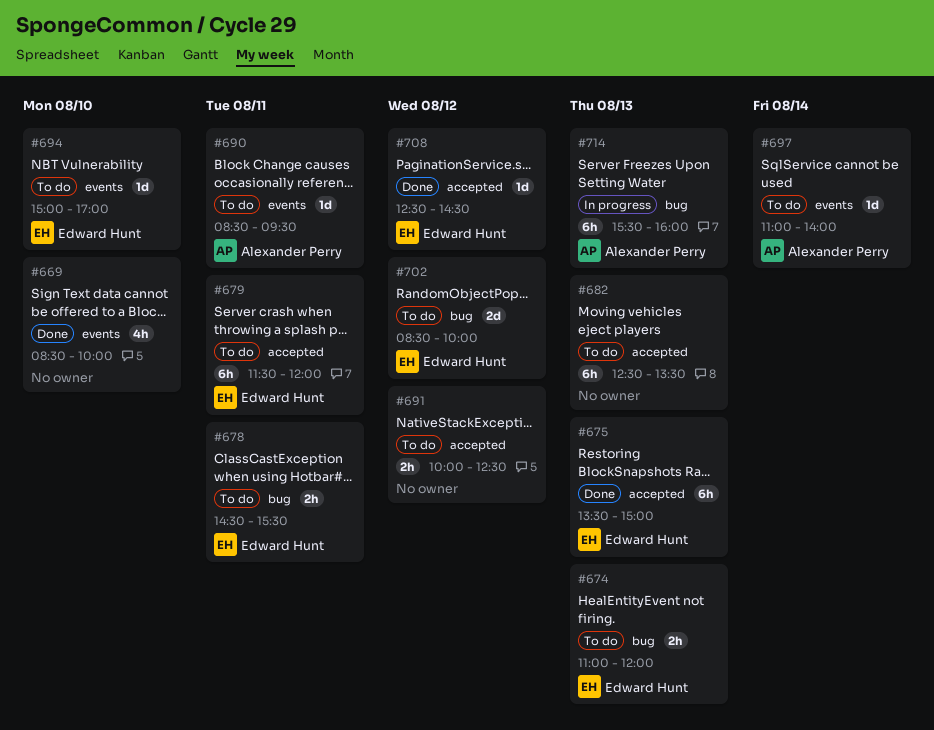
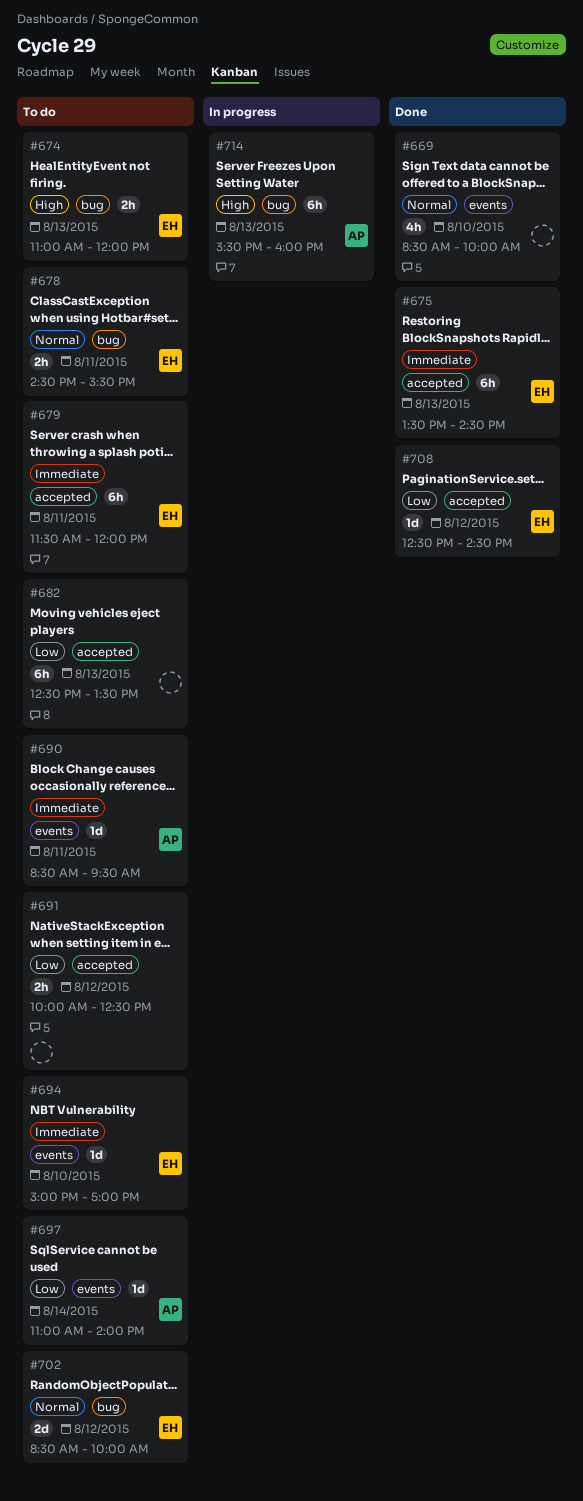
#675, ends: 15:00 -> 14:30

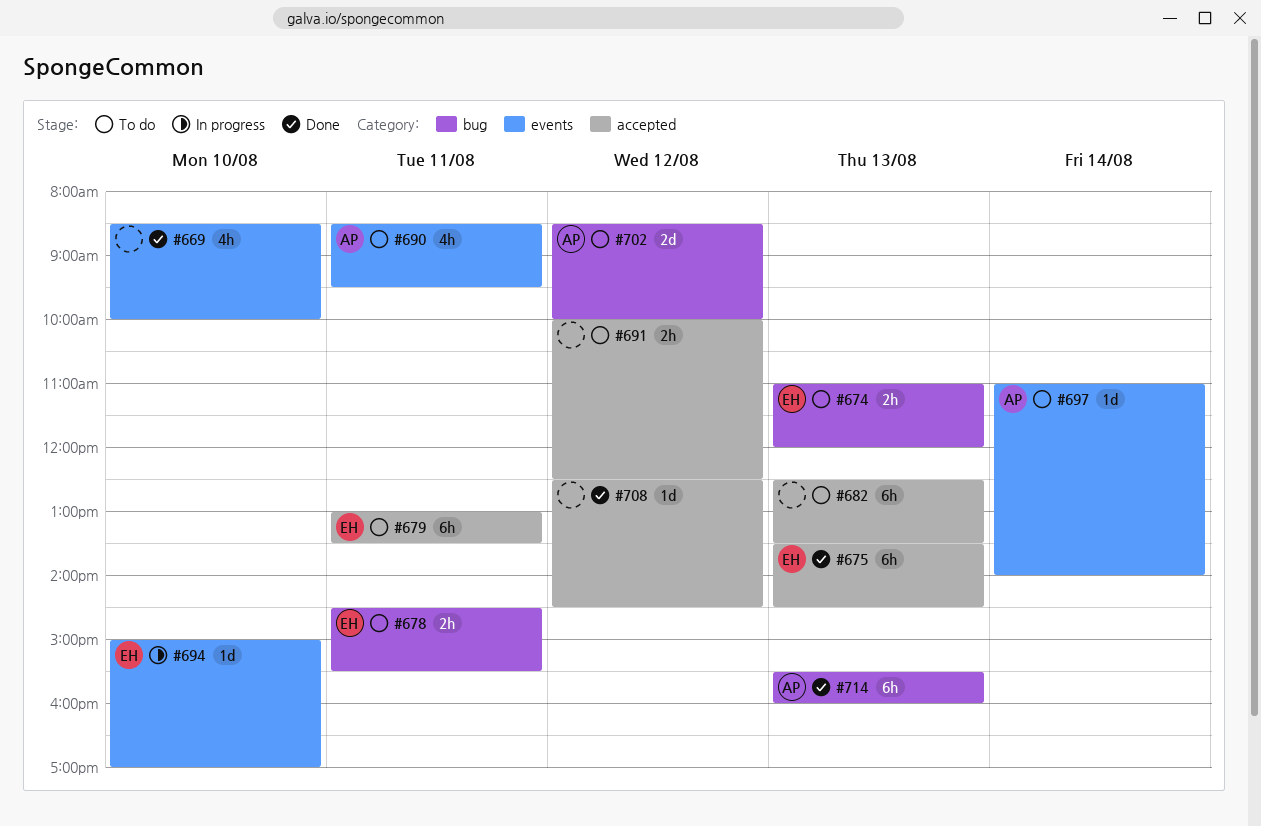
#679, begins: 11:30 -> 13:00
#679, ends: 12:00 -> 13:30
#690, estimate: 1d -> 4h
#694, status: To do -> In progress
#702, owner: EH -> AP
#708, owner: EH -> none
#714, status: In progress -> Done

